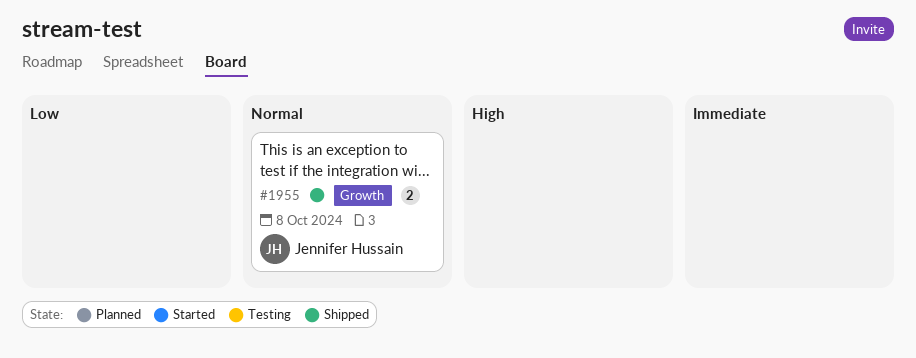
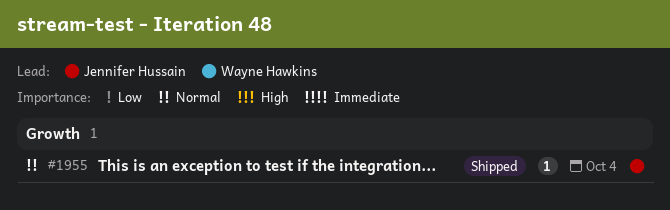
#1955, estimate: 2 -> 1
#1955, due: Oct 8 -> Oct 4

